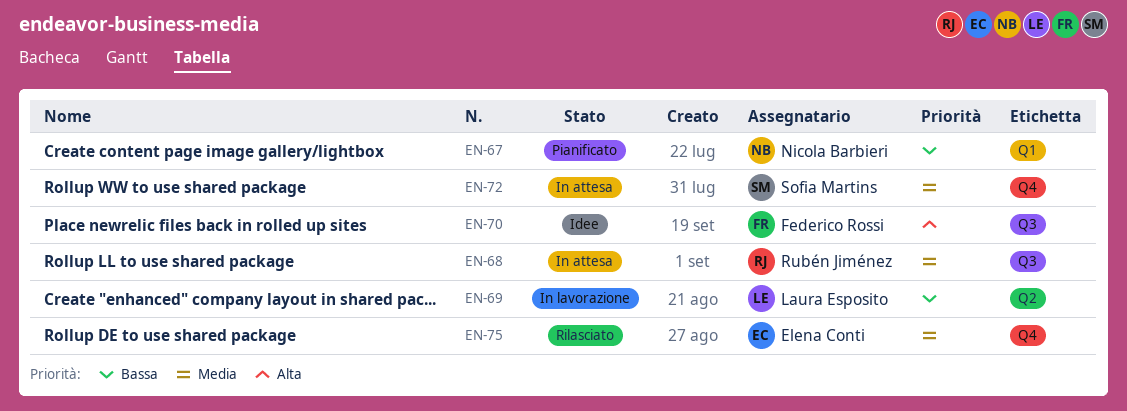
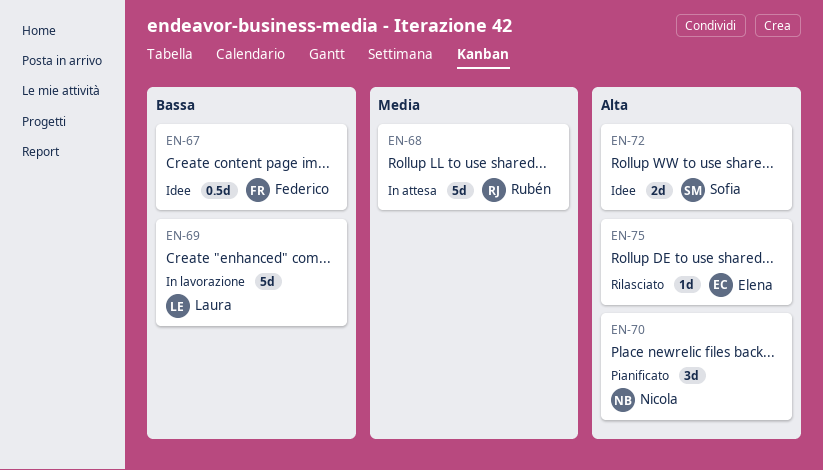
EN-67, status: Pianificato -> Idee
EN-67, owner: Nicola Barbieri -> Federico Rossi
EN-70, status: Idee -> Pianificato
EN-70, owner: Federico Rossi -> Nicola Barbieri
EN-72, status: In attesa -> Idee
EN-72, priority: Media -> Alta
EN-75, priority: Media -> Alta

